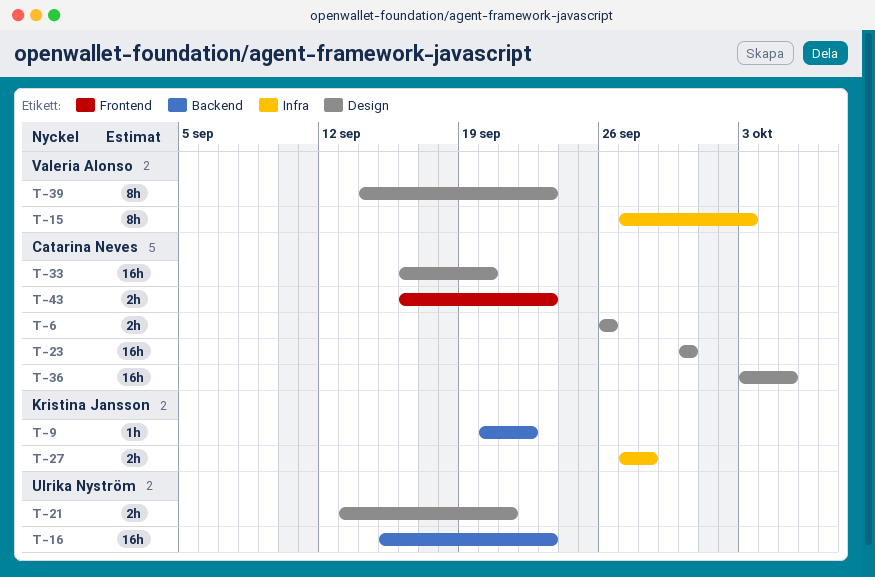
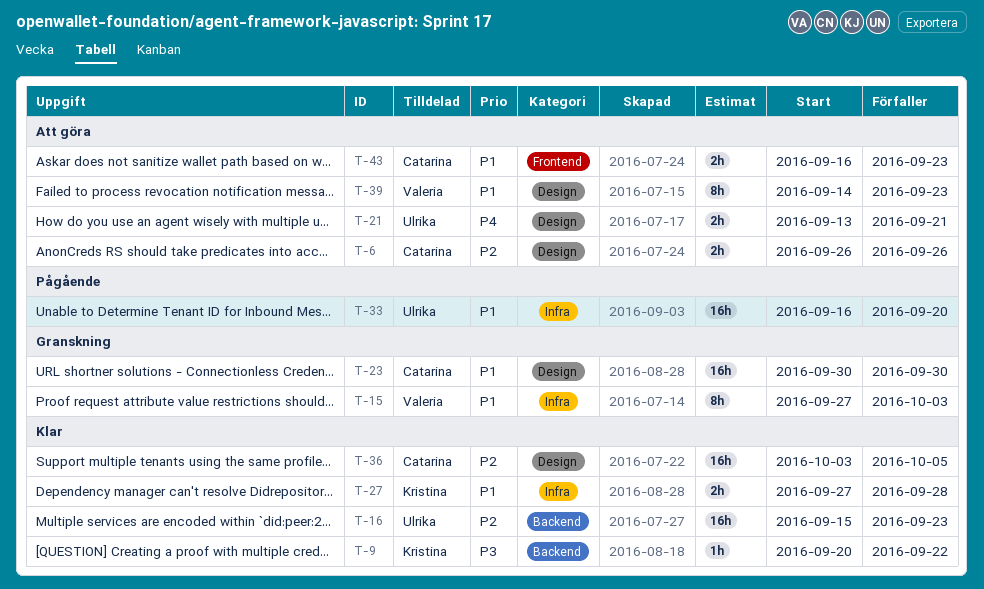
T-33, owner: Catarina Neves -> Ulrika Nyström
T-33, label: Design -> Infra

